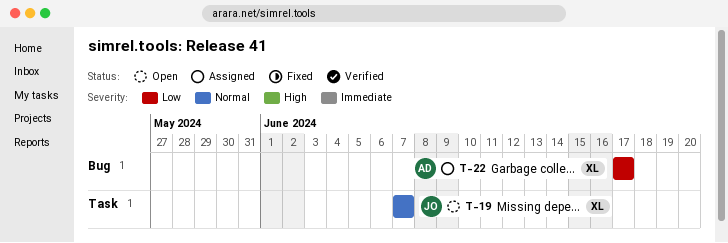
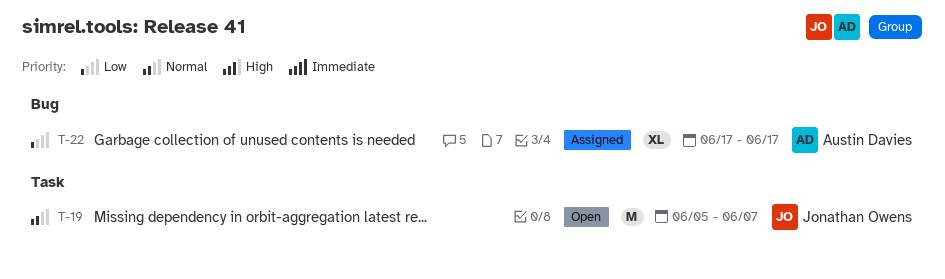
T-19, estimate: XL -> M
T-19, start: Jun 7 -> Jun 5

